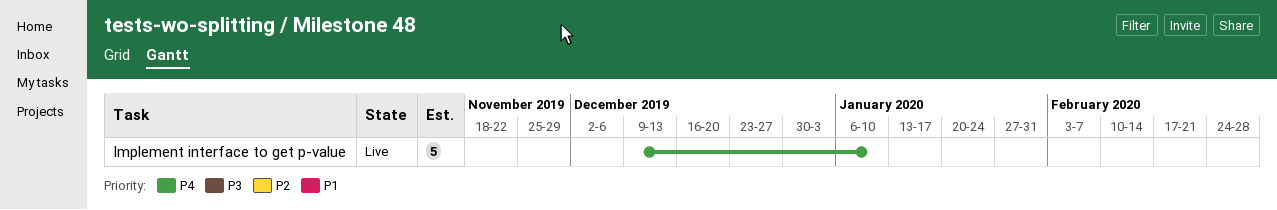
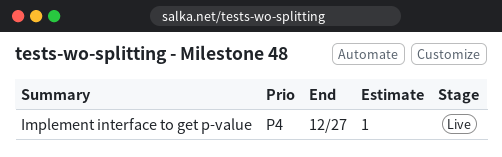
Implement interface to get p-value, estimate: 5 -> 1
Implement interface to get p-value, due: Jan 10 -> Dec 27

